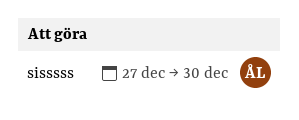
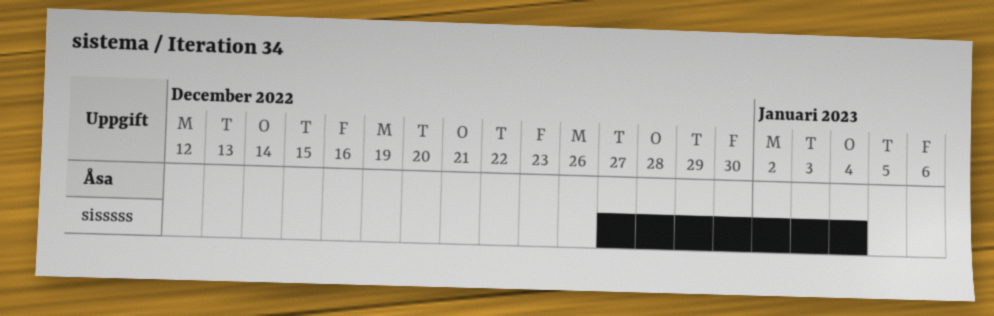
sisssss, due: Dec 30 -> Jan 4

